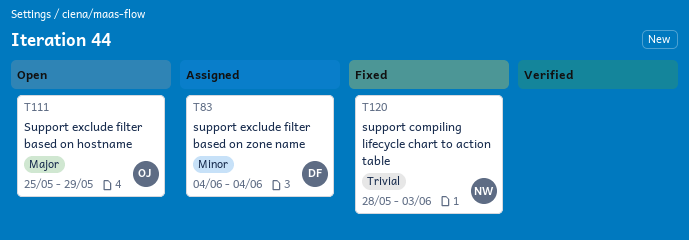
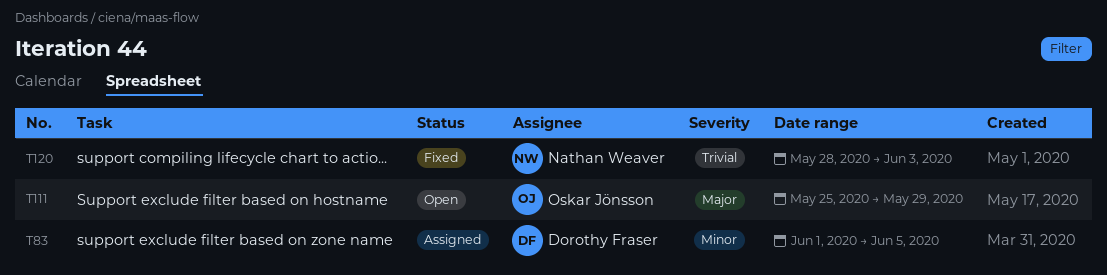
T83, start: Jun 4 -> Jun 1
T83, due: Jun 4 -> Jun 5

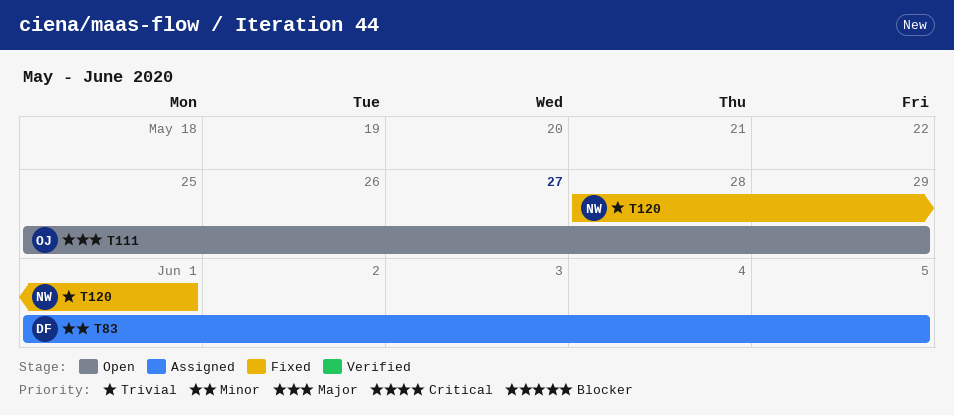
T120, due: Jun 3 -> Jun 1

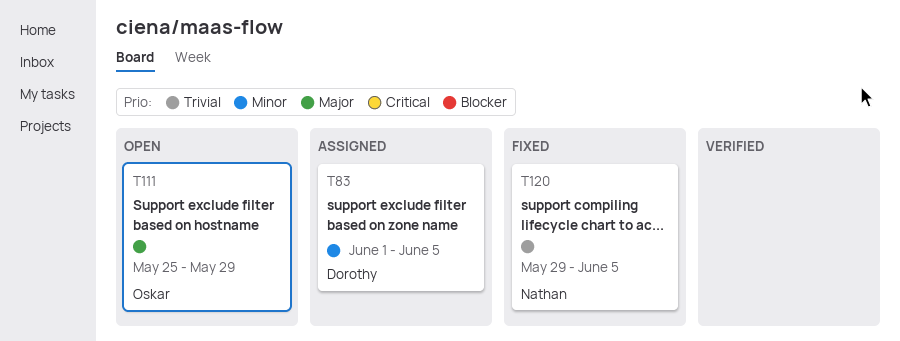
T120, start: May 28 -> May 29
T120, due: Jun 1 -> Jun 5

